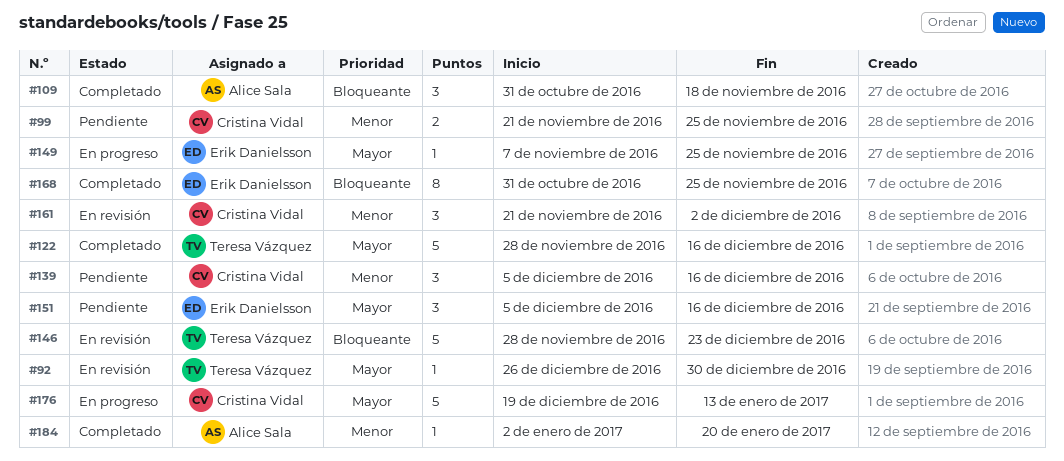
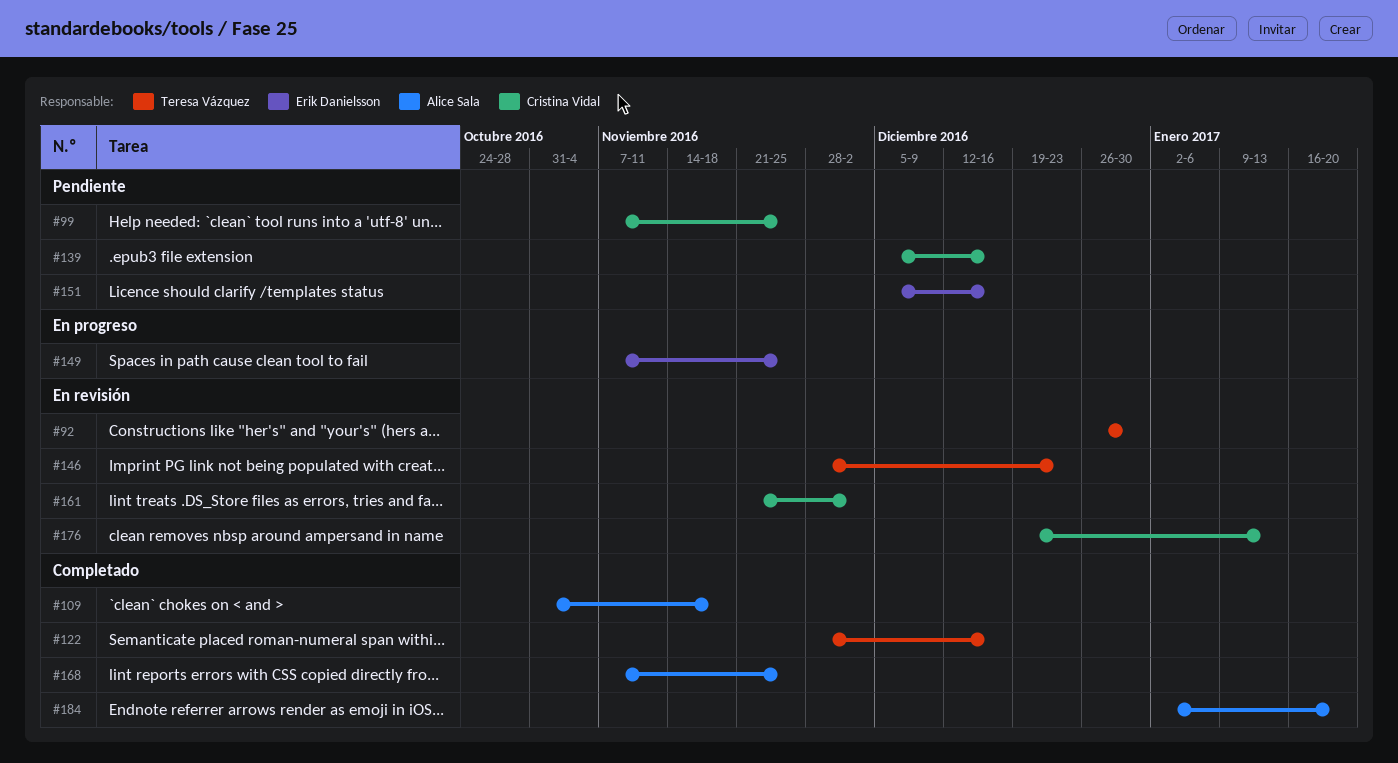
#99, start: Nov 21 -> Nov 7
#168, owner: Erik Danielsson -> Alice Sala
#168, start: Oct 31 -> Nov 7
#176, status: En progreso -> En revisión

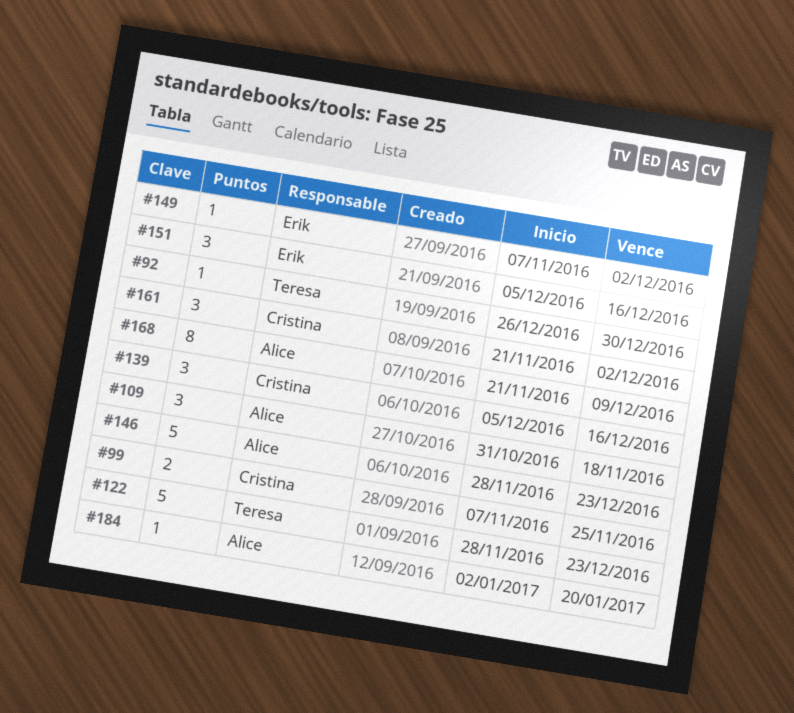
#122, due: Dec 16 -> Dec 23
#146, owner: Teresa Vázquez -> Alice Sala
#149, due: Nov 25 -> Dec 2
#168, start: Nov 7 -> Nov 21
#168, due: Nov 25 -> Dec 9
#176: present -> none

